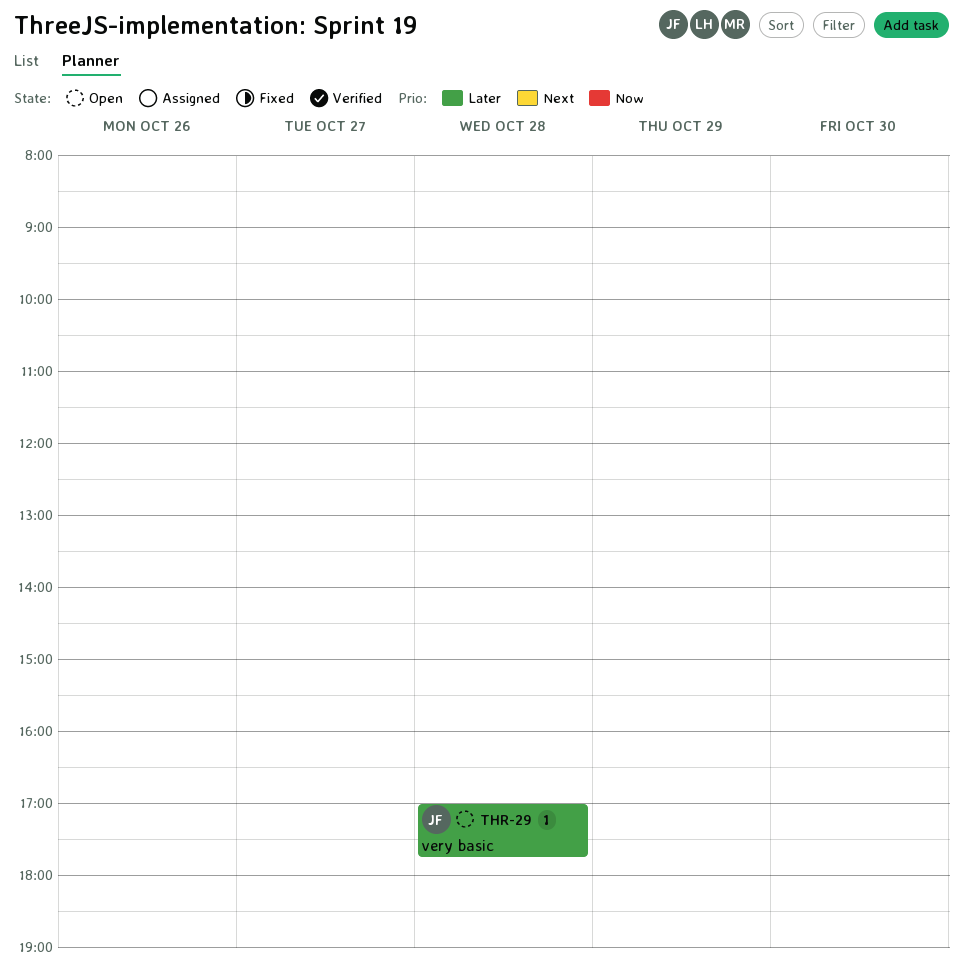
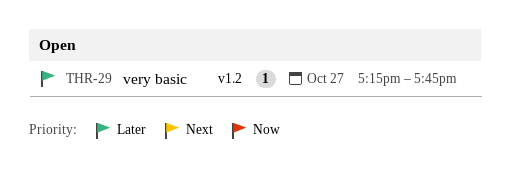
THR-29, day: Oct 28 -> Oct 27
THR-29, begins: 17:00 -> 17:15

